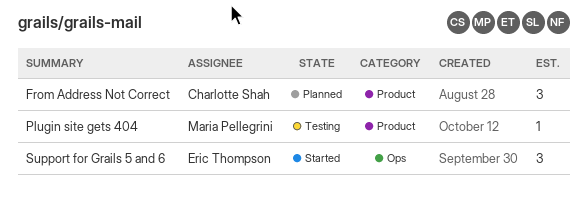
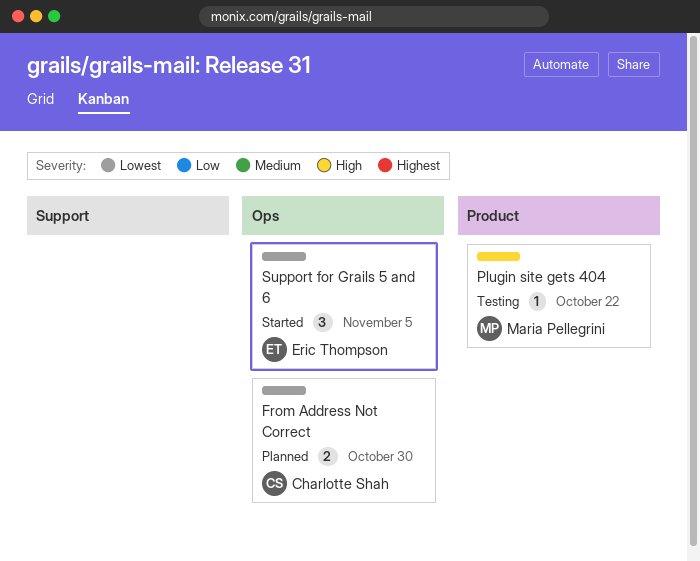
From Address Not Correct, label: Product -> Ops
From Address Not Correct, estimate: 3 -> 2

